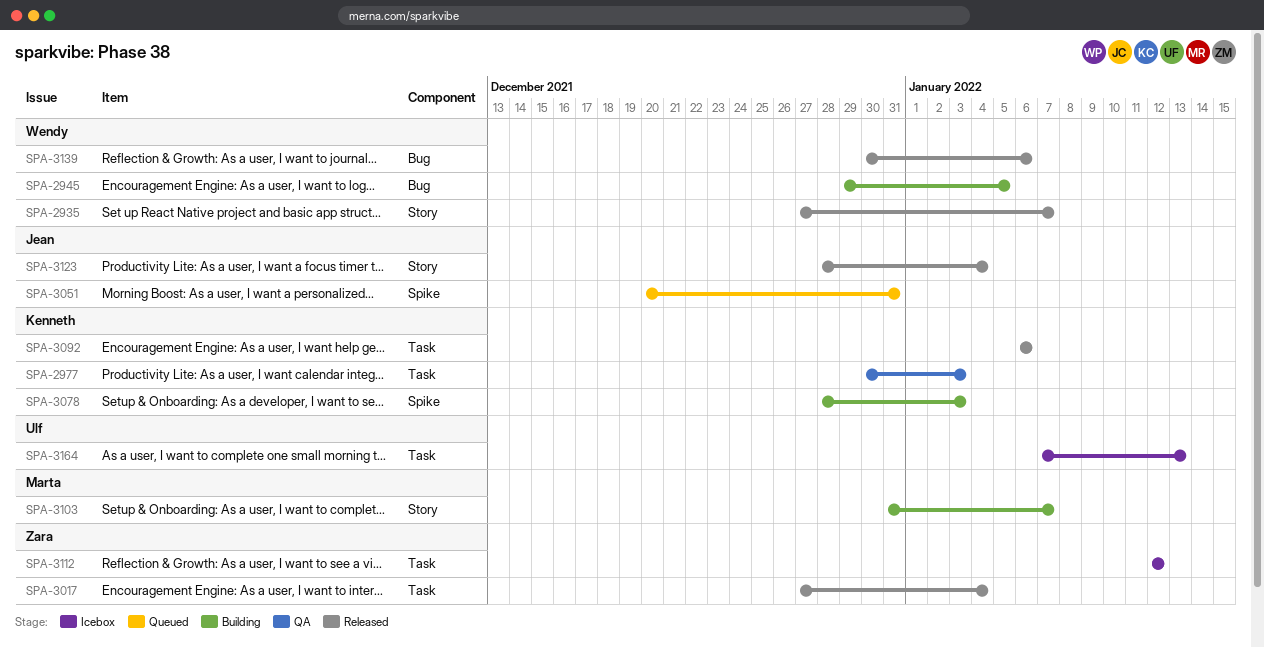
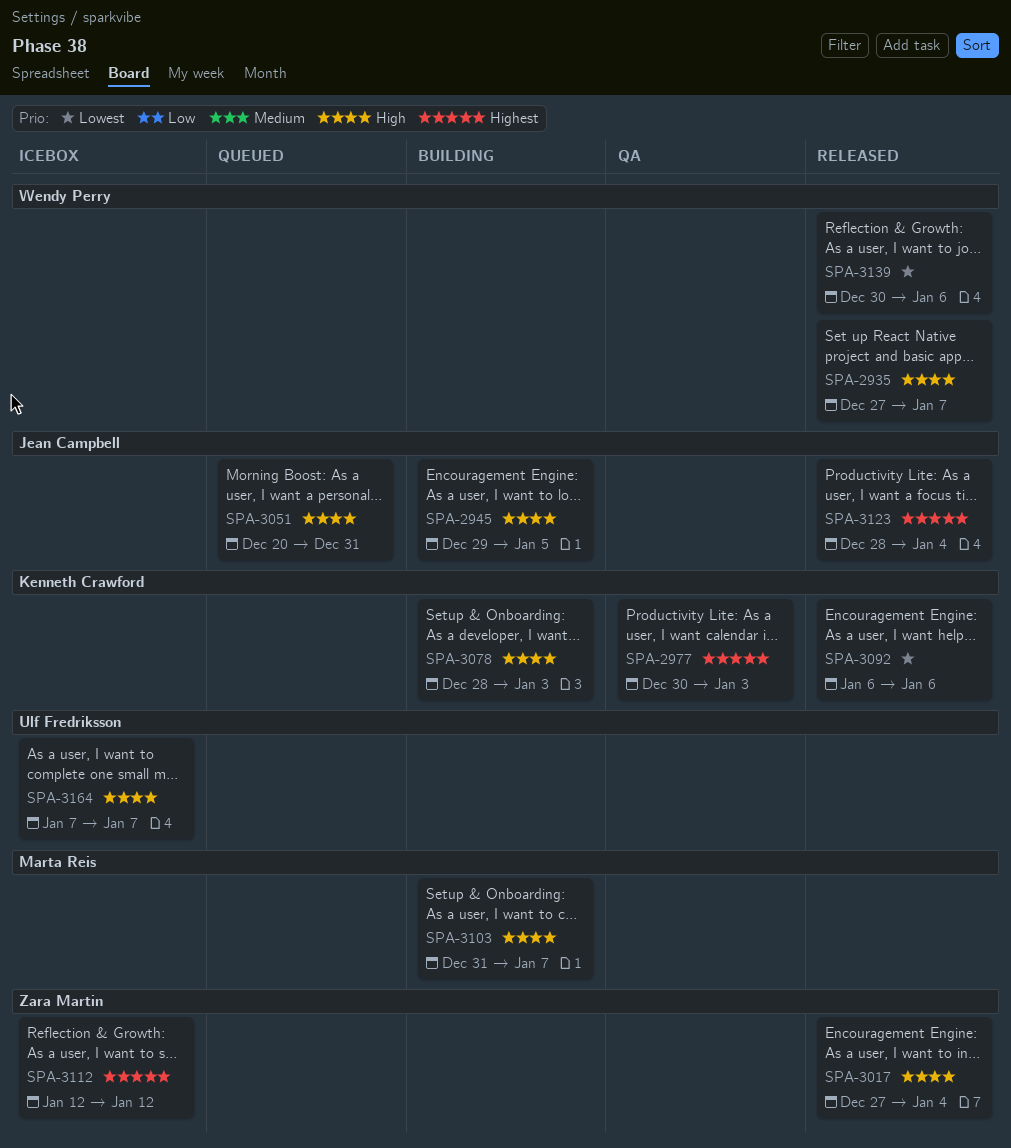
SPA-2945, owner: Wendy Perry -> Jean Campbell
SPA-3164, due: Jan 13 -> Jan 7

